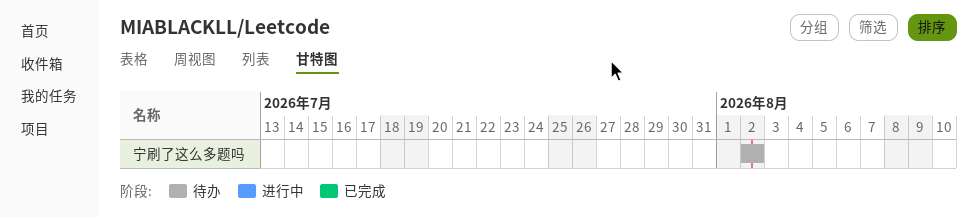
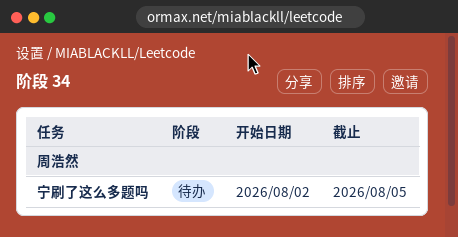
宁刷了这么多题吗, due: Aug 2 -> Aug 5

